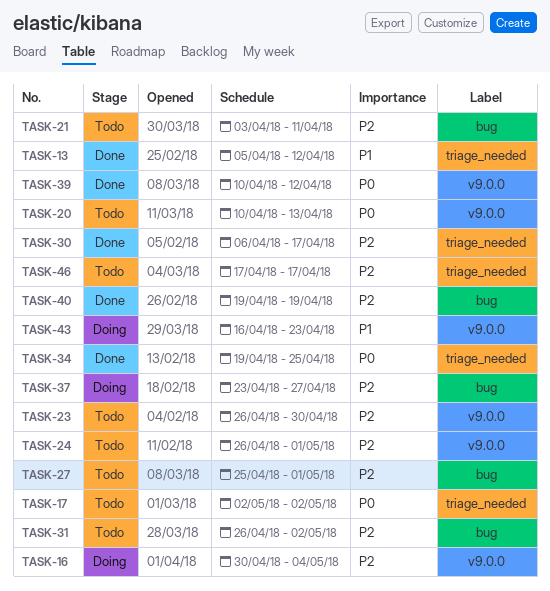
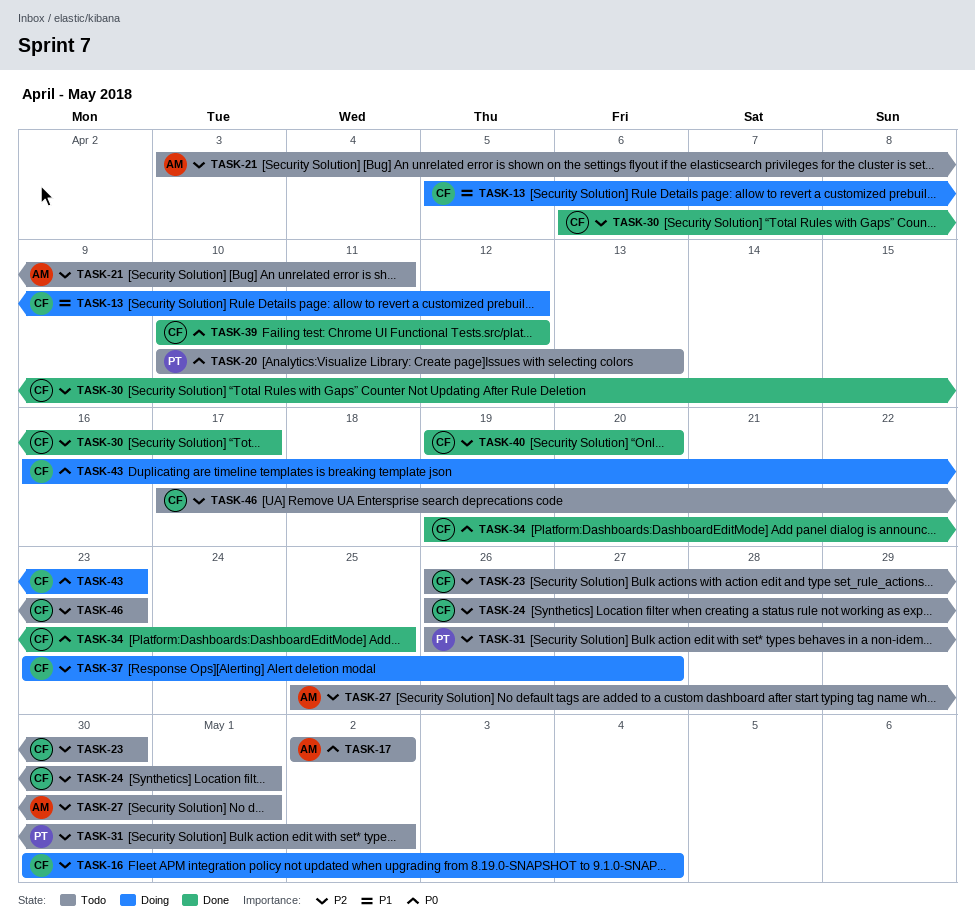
TASK-13, status: Done -> Doing
TASK-40, due: Apr 19 -> Apr 20
TASK-43, priority: P1 -> P0
TASK-46, due: Apr 17 -> Apr 23

